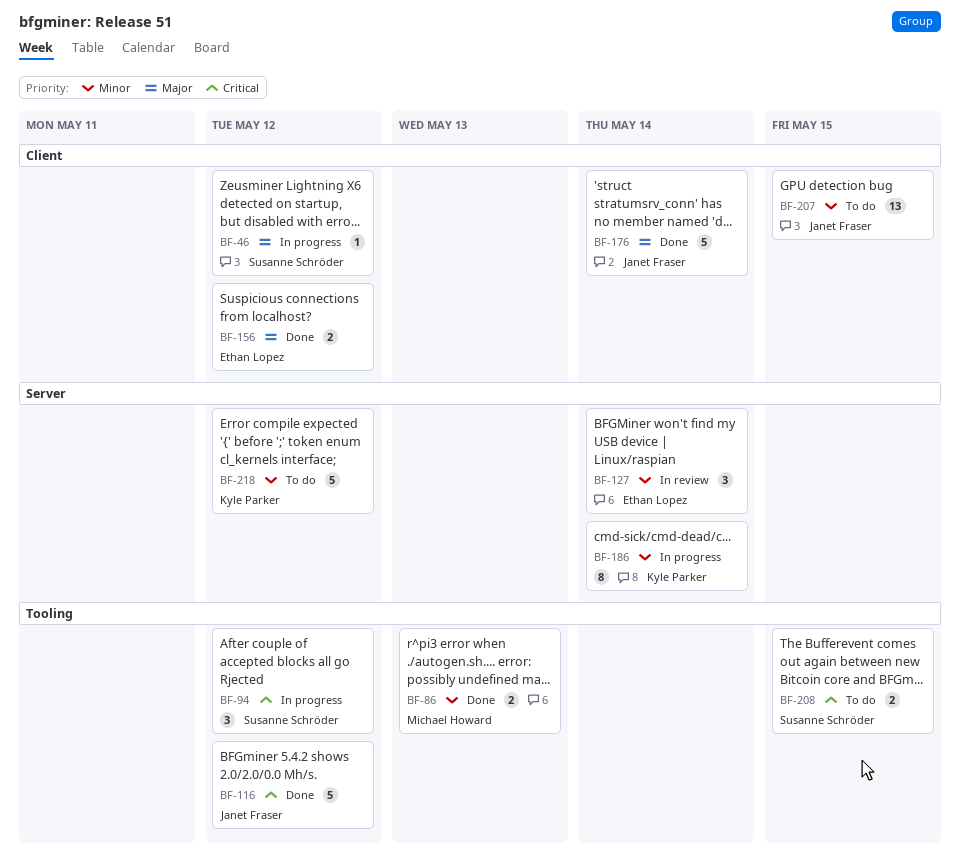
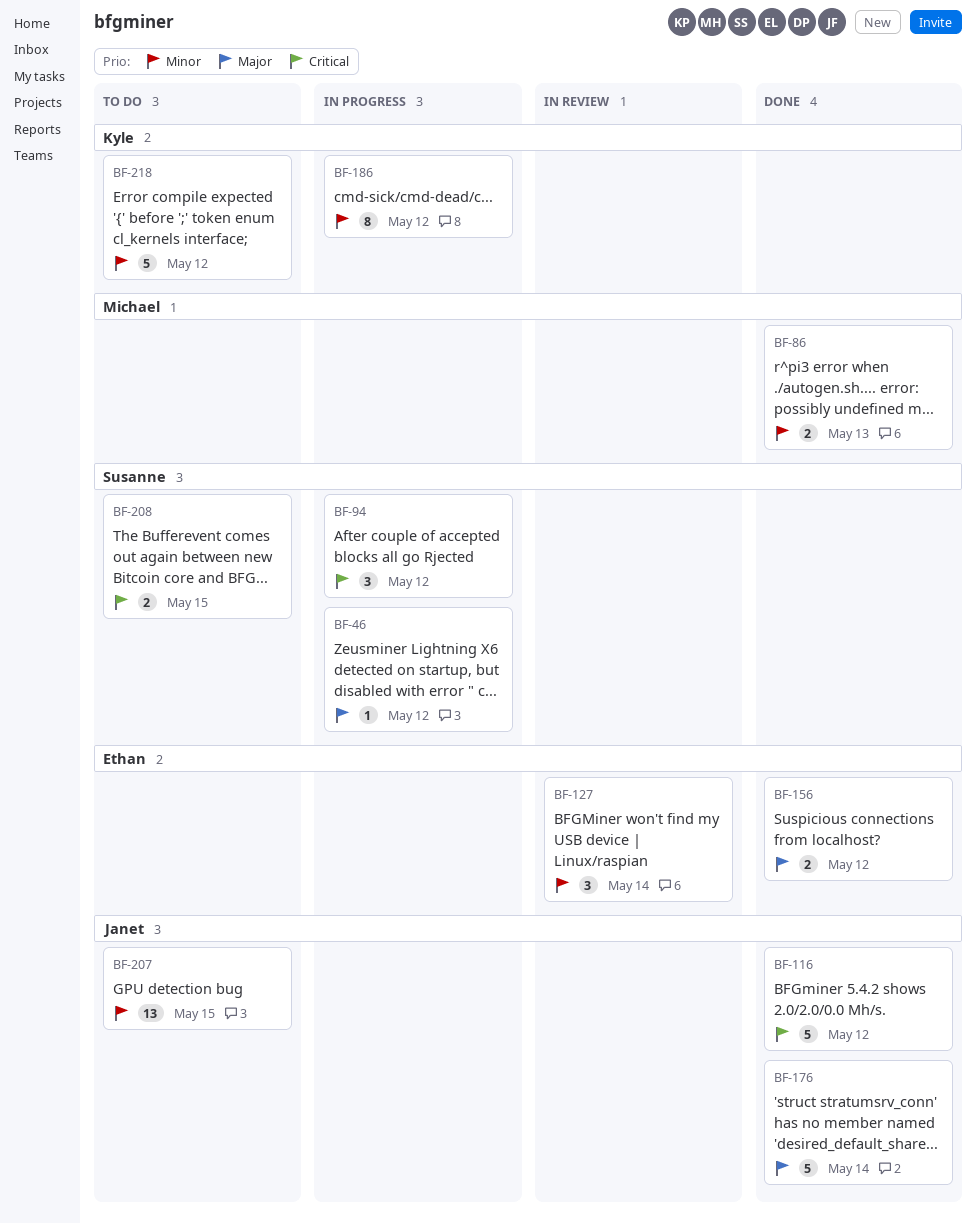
BF-186, due: May 14 -> May 12

